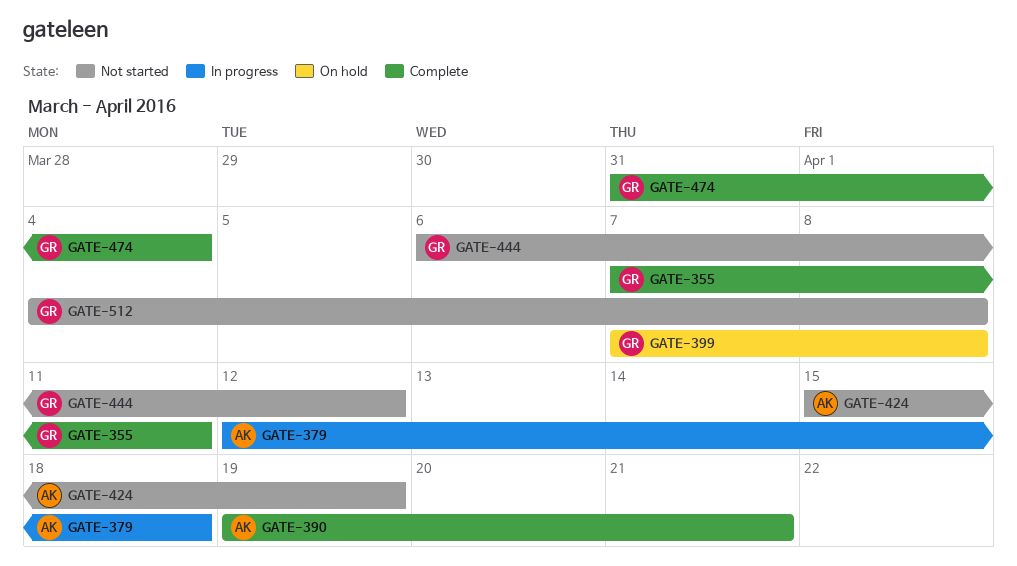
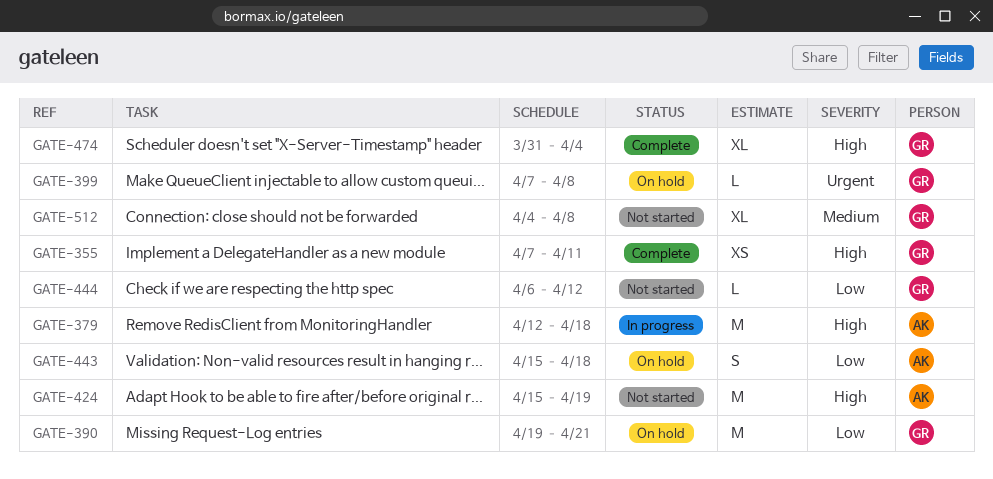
GATE-390, status: Complete -> On hold
GATE-390, owner: AK -> GR
GATE-443: none -> present

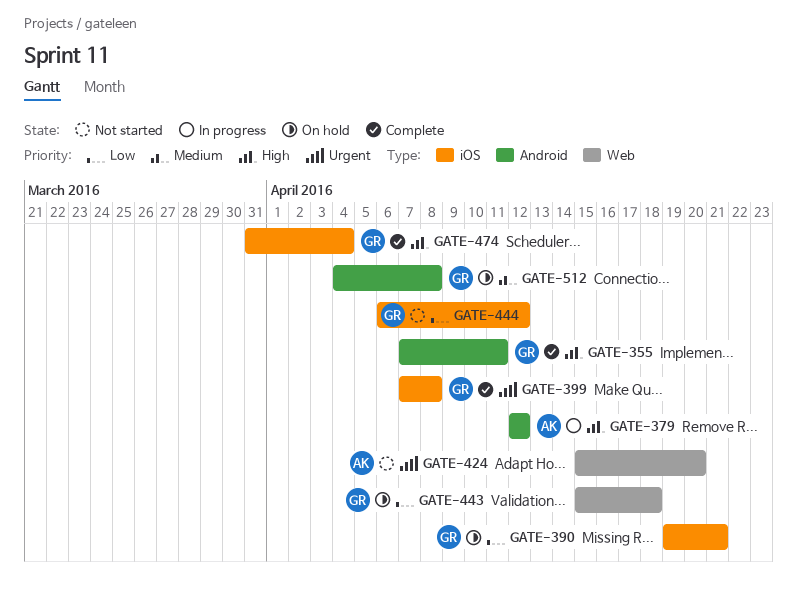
GATE-379, due: Apr 18 -> Apr 12
GATE-399, status: On hold -> Complete
GATE-424, priority: High -> Urgent
GATE-424, due: Apr 19 -> Apr 20
GATE-443, owner: AK -> GR
GATE-512, status: Not started -> On hold

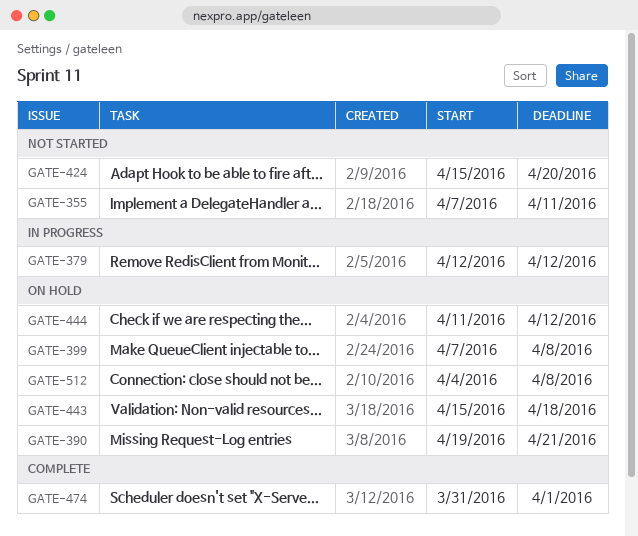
GATE-355, status: Complete -> Not started
GATE-399, status: Complete -> On hold
GATE-444, status: Not started -> On hold
GATE-444, start: Apr 6 -> Apr 11
GATE-474, due: Apr 4 -> Apr 1

